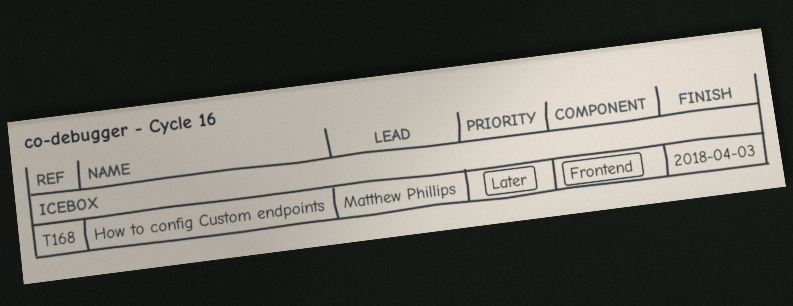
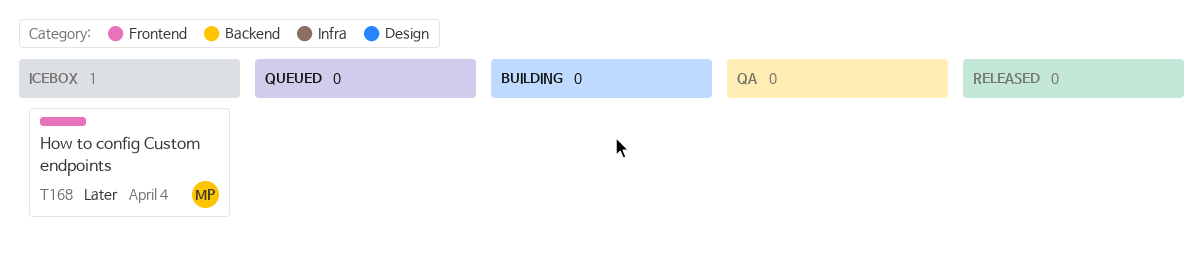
T168, due: Apr 3 -> Apr 4

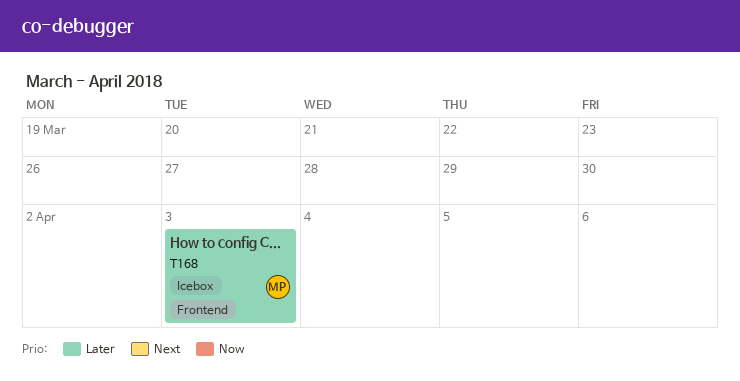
T168, due: Apr 4 -> Apr 3

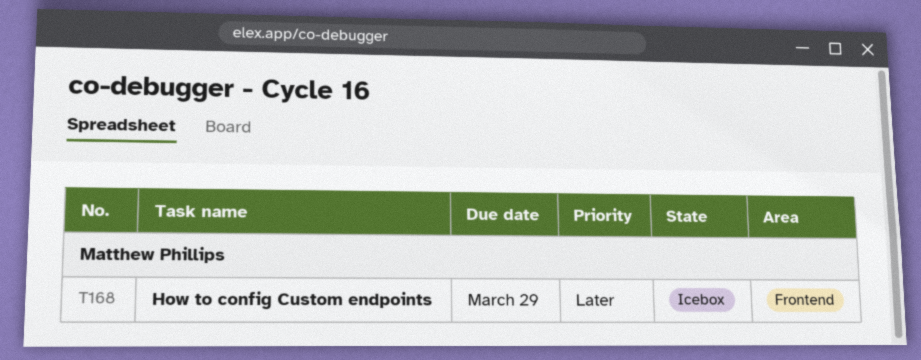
T168, due: Apr 3 -> Mar 29

